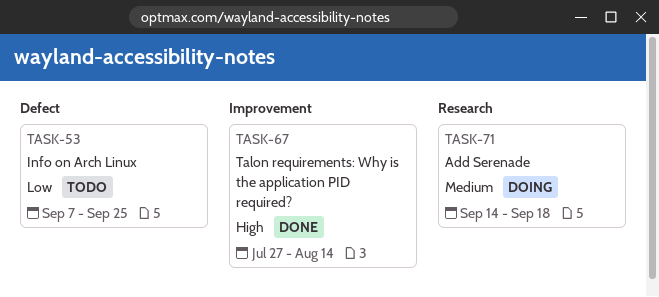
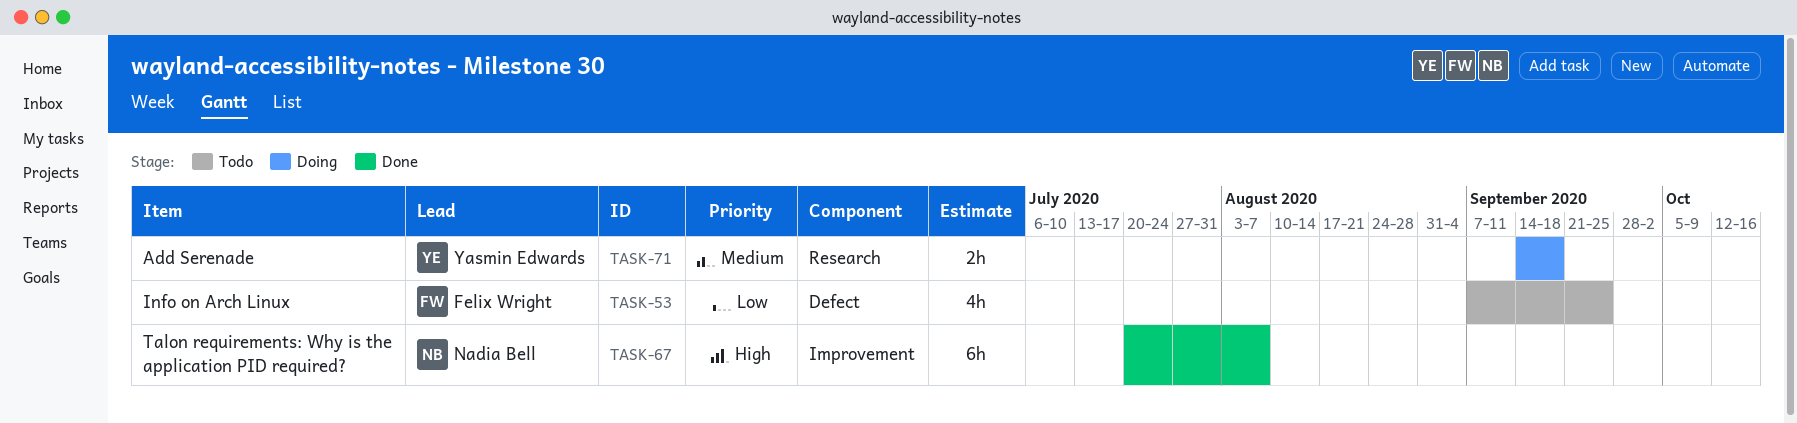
TASK-67, start: Jul 27 -> Jul 20
TASK-67, due: Aug 14 -> Aug 7

